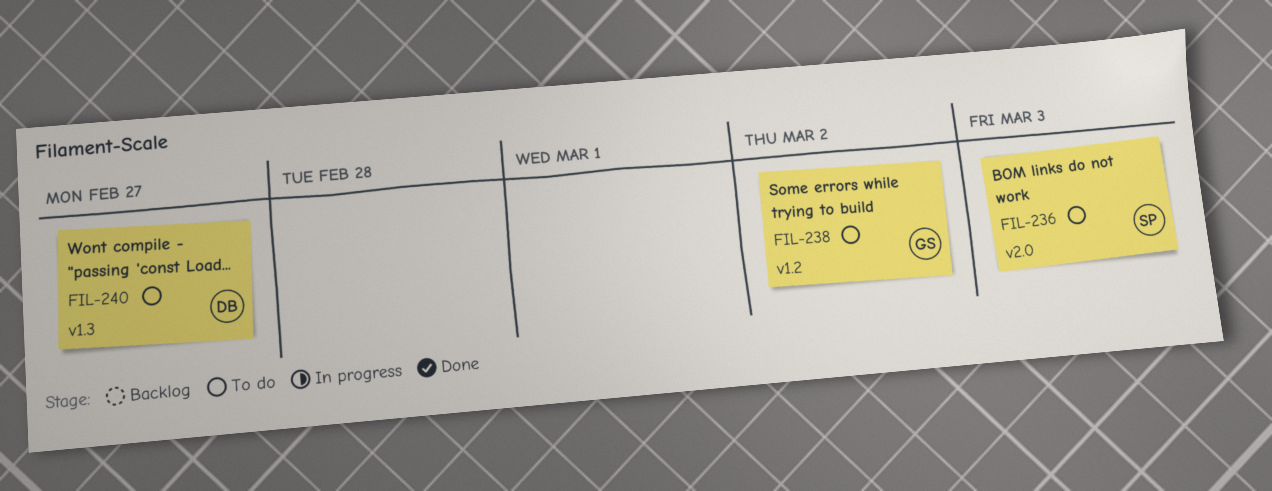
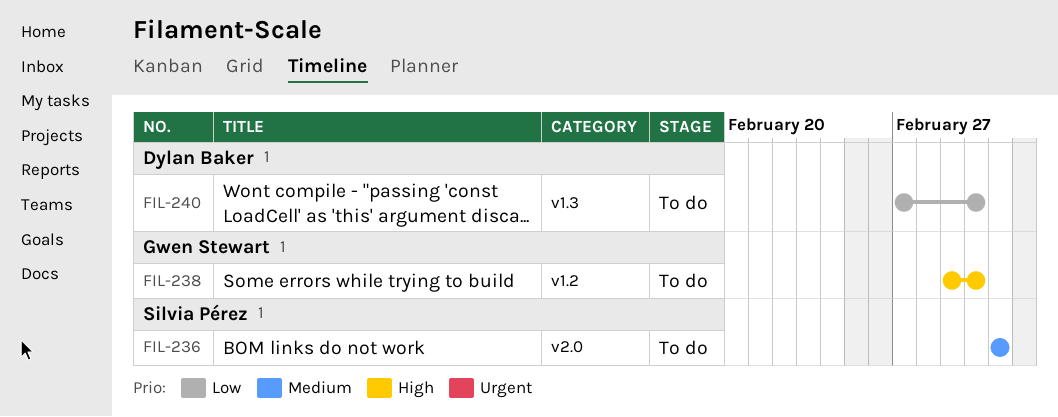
FIL-240, due: Feb 27 -> Mar 2

